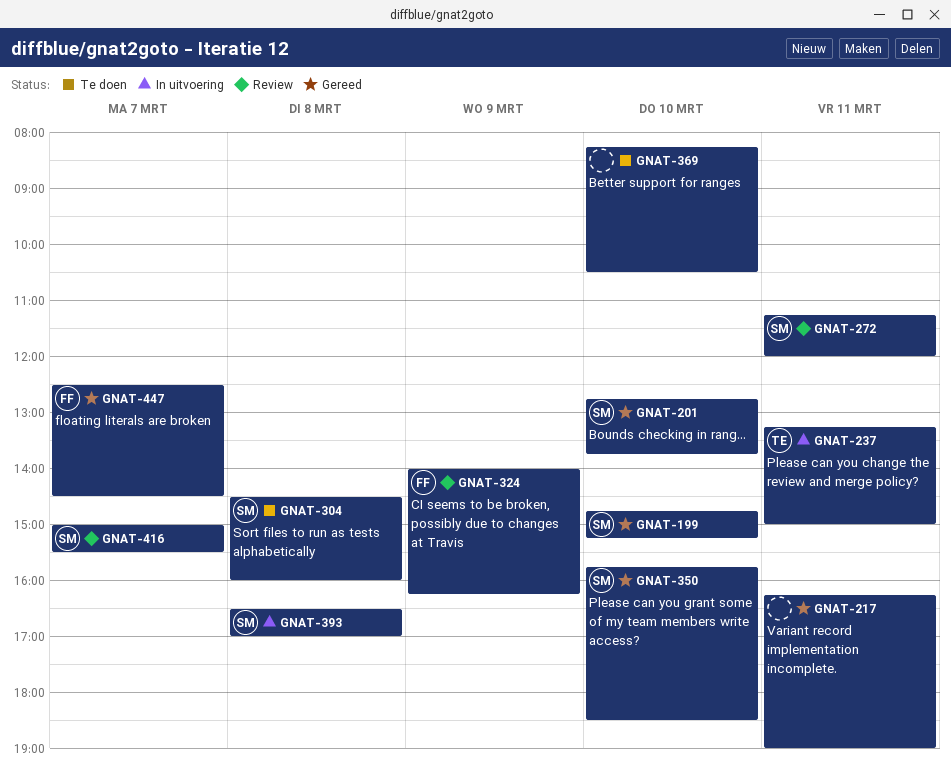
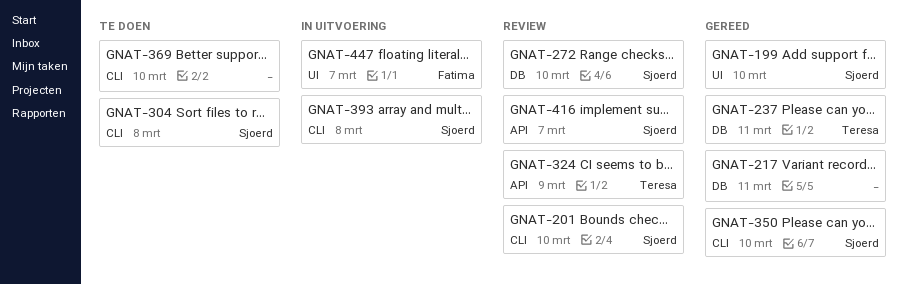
GNAT-201, status: Gereed -> Review
GNAT-237, status: In uitvoering -> Gereed
GNAT-272, day: Mar 11 -> Mar 10
GNAT-324, owner: Fatima -> Teresa
GNAT-447, status: Gereed -> In uitvoering

